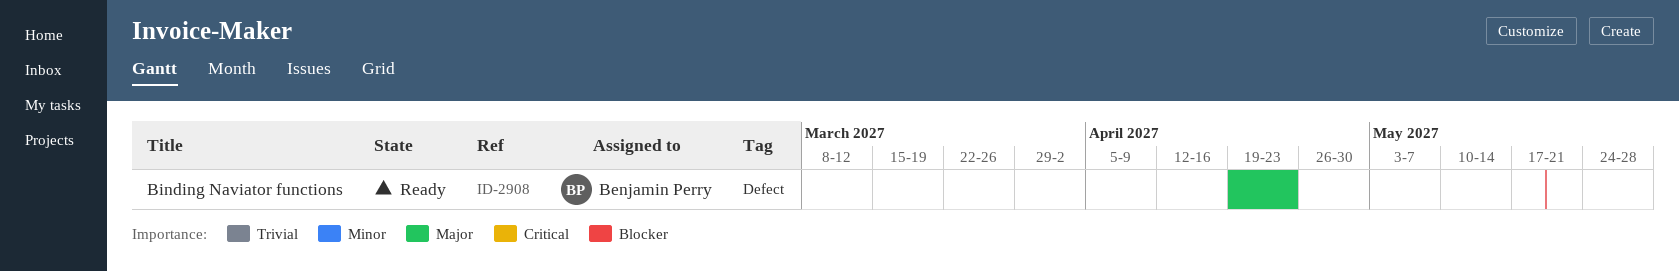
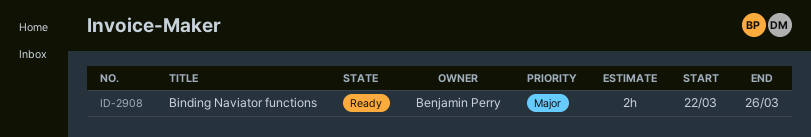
ID-2908, start: Apr 19 -> Mar 22
ID-2908, due: Apr 23 -> Mar 26

